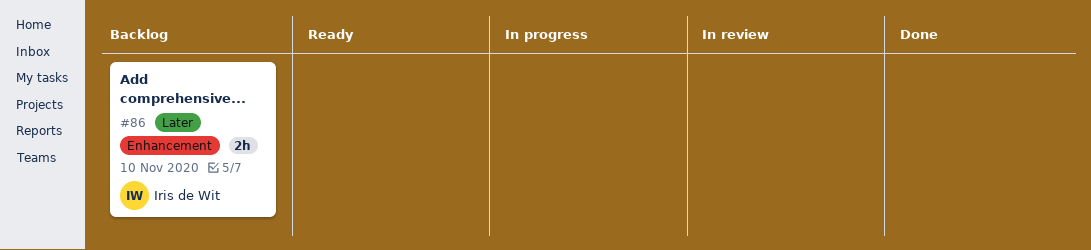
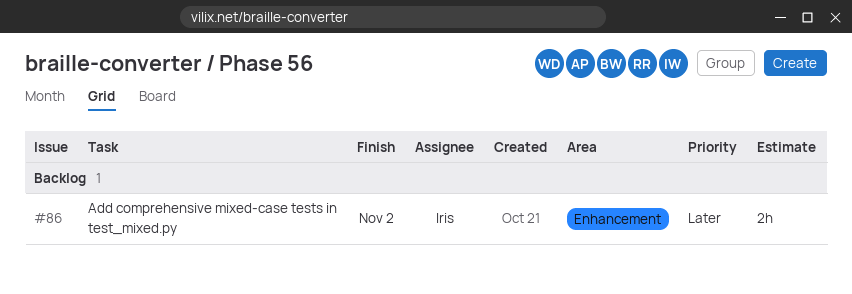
#86, due: Nov 10 -> Nov 2

